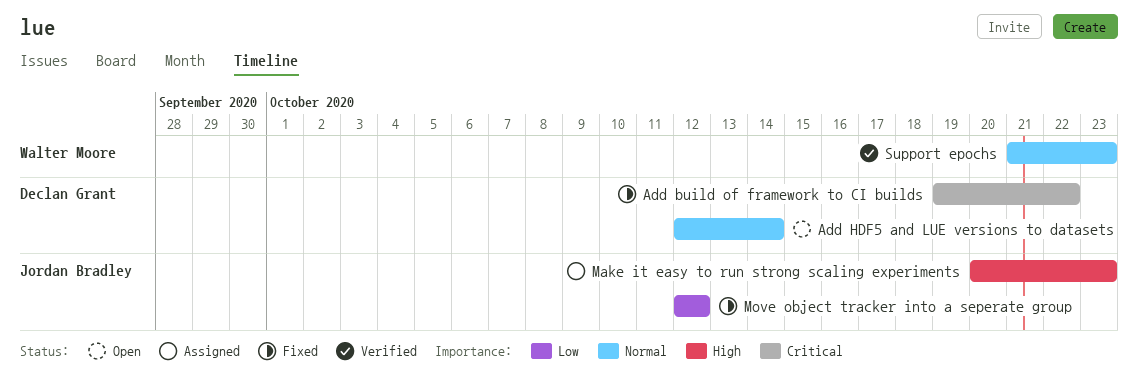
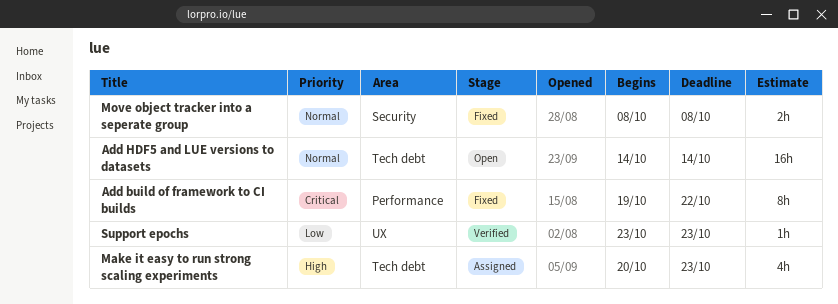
Add HDF5 and LUE versions to datasets, start: Oct 12 -> Oct 14
Move object tracker into a seperate group, priority: Low -> Normal
Move object tracker into a seperate group, start: Oct 12 -> Oct 8
Move object tracker into a seperate group, due: Oct 12 -> Oct 8
Support epochs, priority: Normal -> Low
Support epochs, start: Oct 21 -> Oct 23

